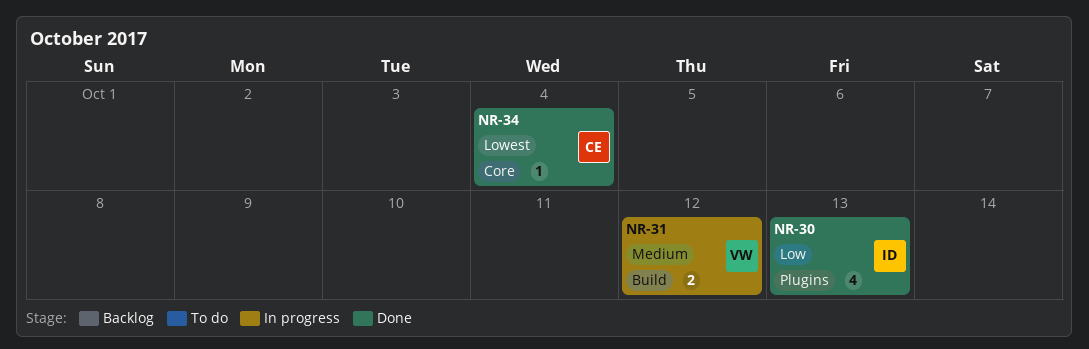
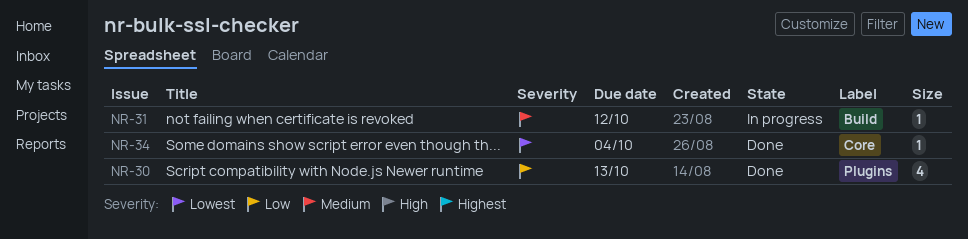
NR-31, estimate: 2 -> 1

